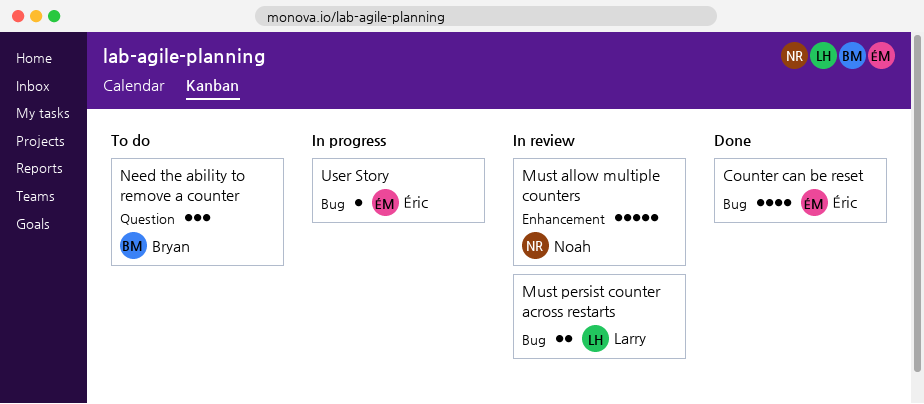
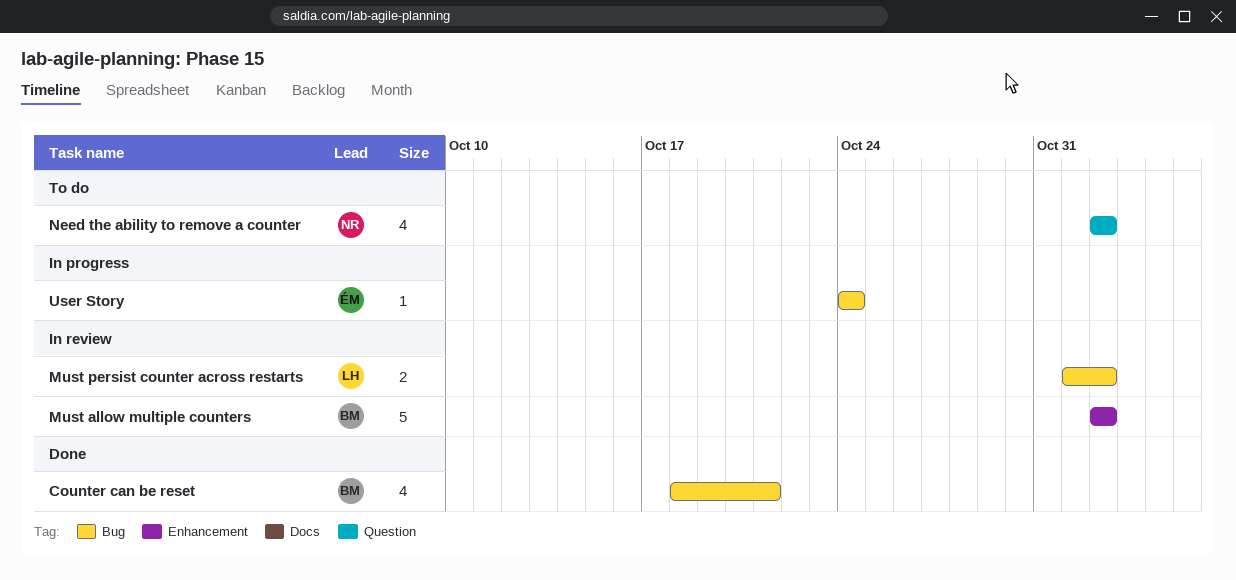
Counter can be reset, owner: Éric -> Bryan
Must allow multiple counters, owner: Noah -> Bryan
Need the ability to remove a counter, owner: Bryan -> Noah
Need the ability to remove a counter, estimate: 3 -> 4

